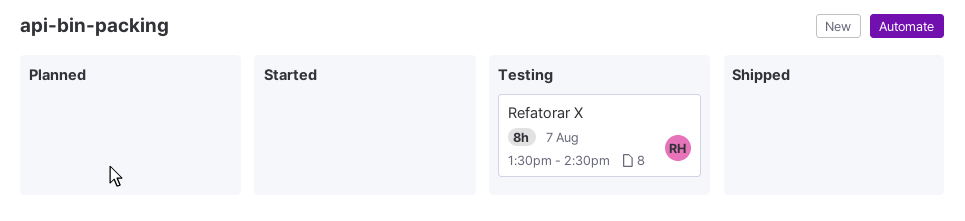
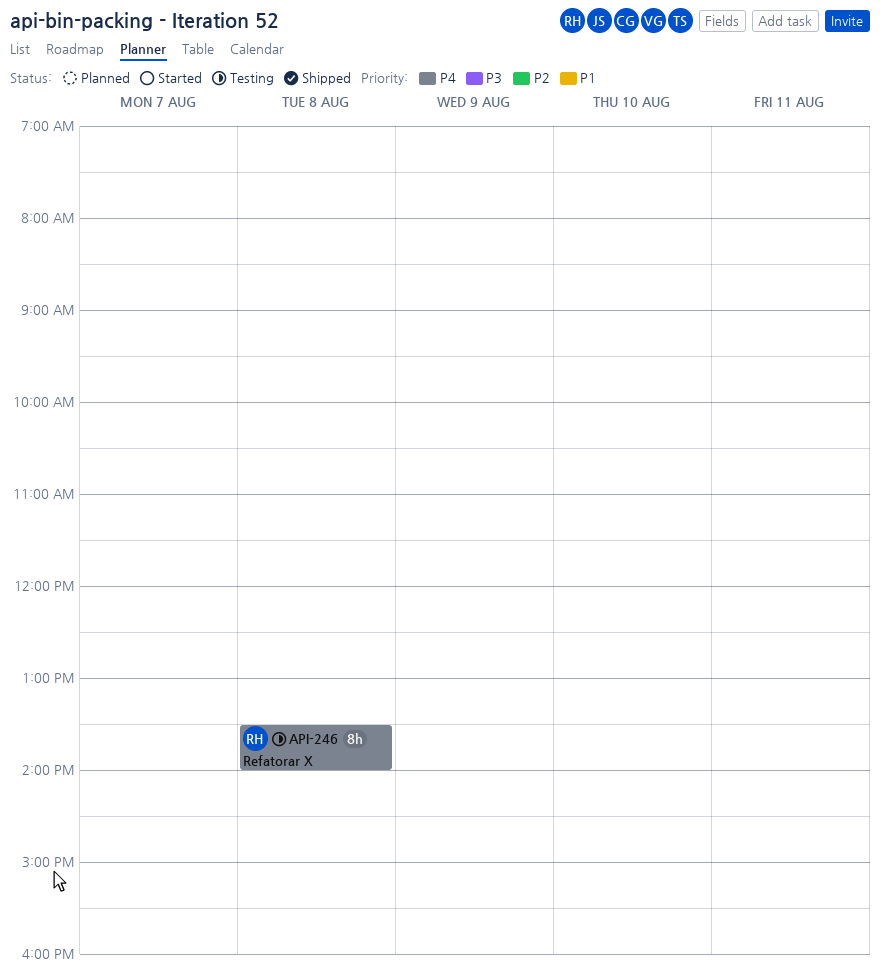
Refatorar X, day: Aug 7 -> Aug 8
Refatorar X, ends: 14:30 -> 14:00

